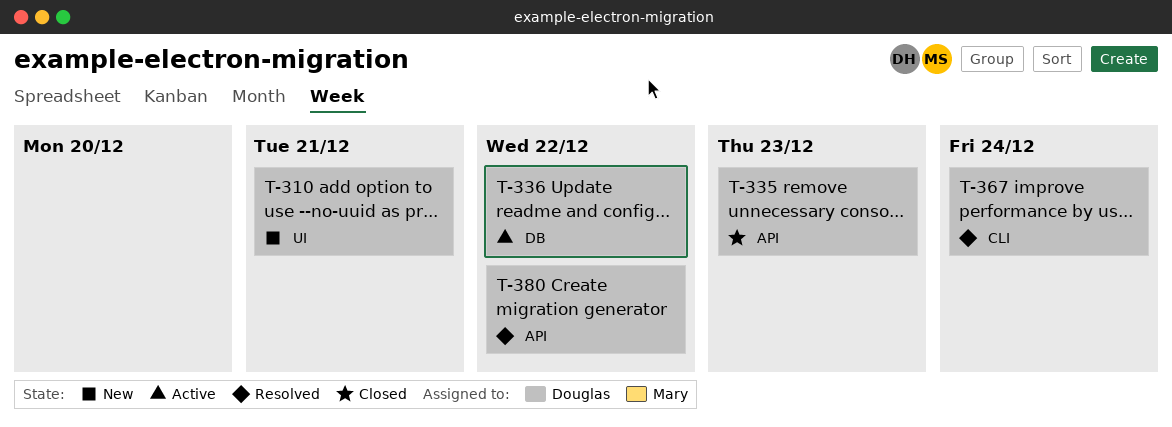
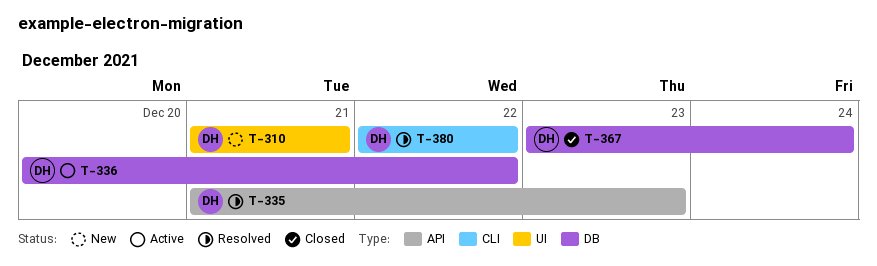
T-335, status: Closed -> Resolved
T-367, status: Resolved -> Closed
T-367, label: CLI -> DB
T-380, label: API -> CLI

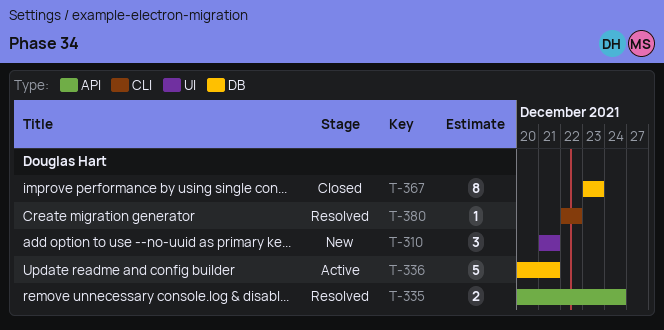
T-335, start: Dec 21 -> Dec 20
T-335, due: Dec 23 -> Dec 24
T-336, due: Dec 22 -> Dec 21
T-367, due: Dec 24 -> Dec 23

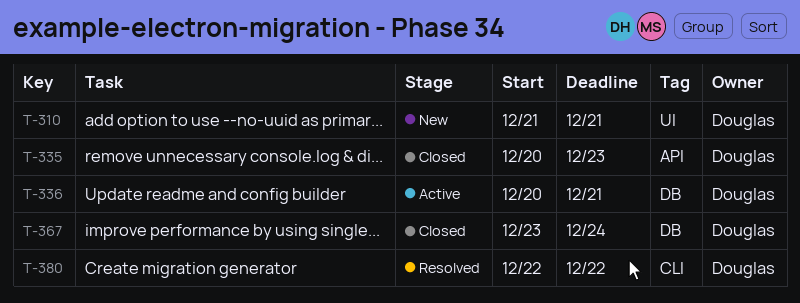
T-335, status: Resolved -> Closed
T-335, due: Dec 24 -> Dec 23
T-367, due: Dec 23 -> Dec 24

